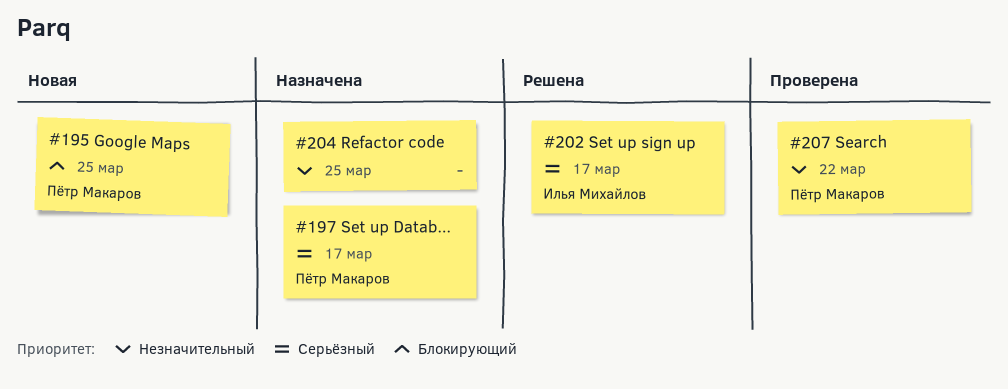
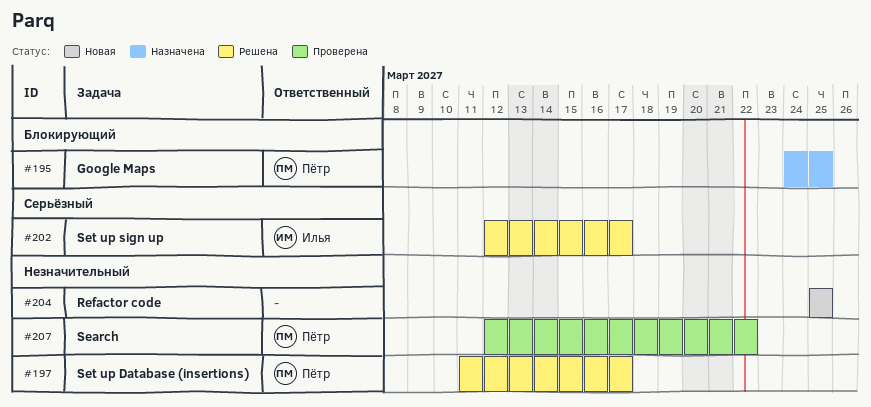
#195, status: Новая -> Назначена
#197, status: Назначена -> Решена
#197, priority: Серьёзный -> Незначительный
#204, status: Назначена -> Новая

